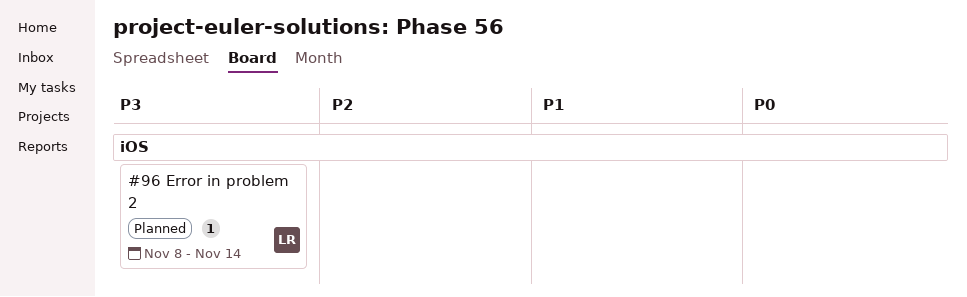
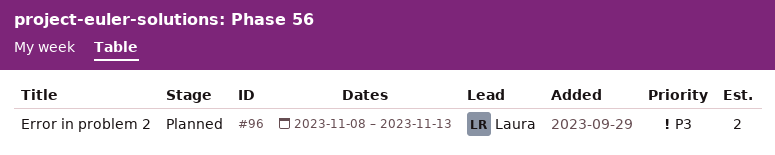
#96, estimate: 1 -> 2
#96, due: Nov 14 -> Nov 13

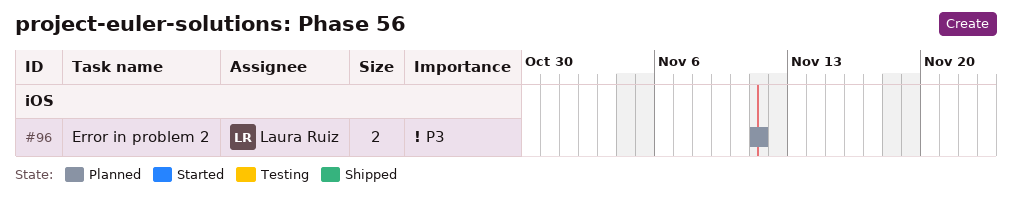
#96, start: Nov 8 -> Nov 11
#96, due: Nov 13 -> Nov 11

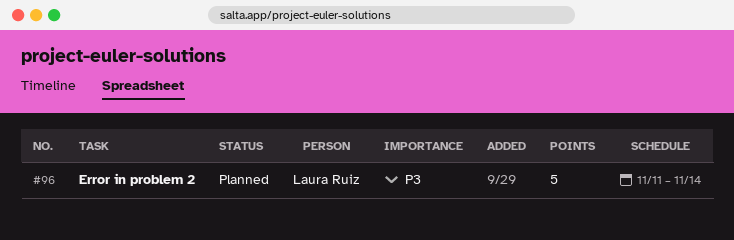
#96, estimate: 2 -> 5
#96, due: Nov 11 -> Nov 14

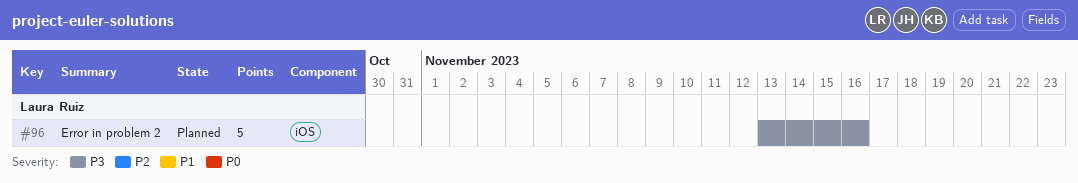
#96, start: Nov 11 -> Nov 13
#96, due: Nov 14 -> Nov 16

